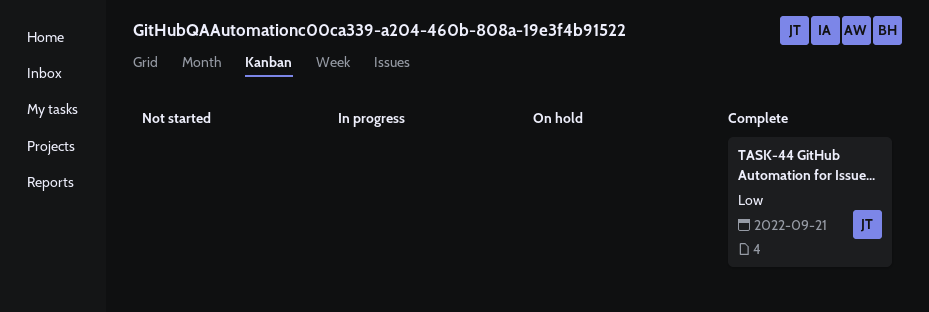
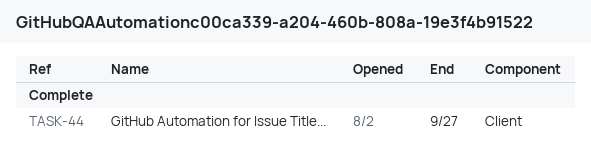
TASK-44, due: Sep 21 -> Sep 27

